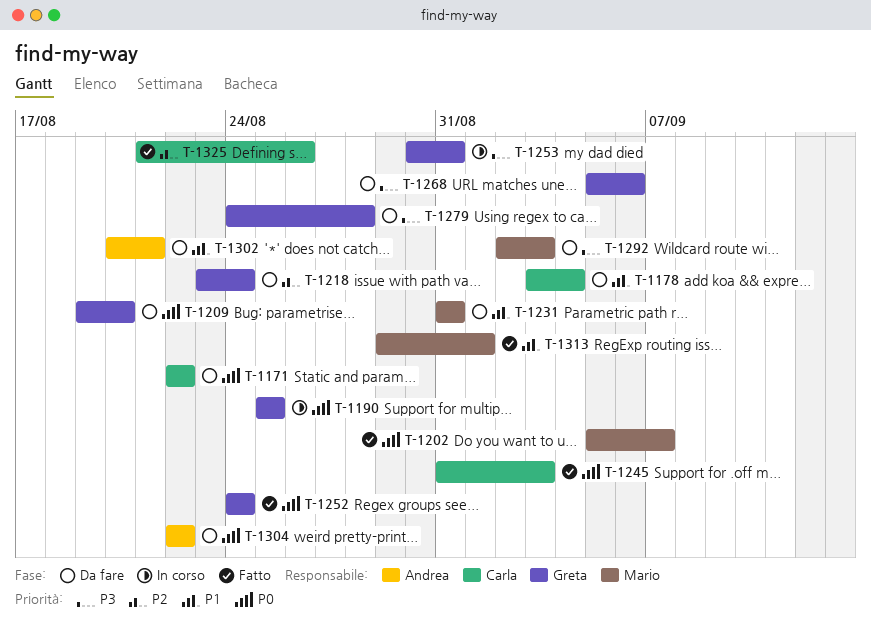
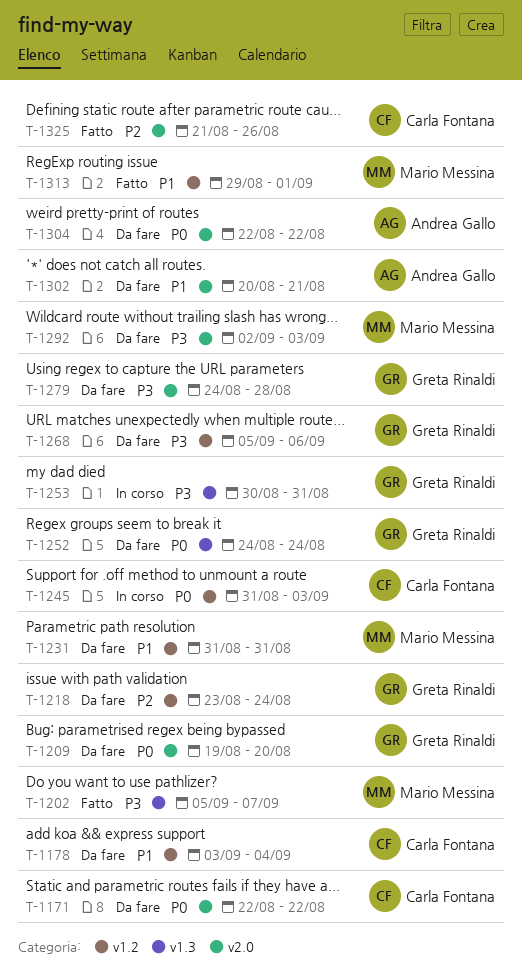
T-1190: present -> none
T-1202, priority: P0 -> P3
T-1245, status: Fatto -> In corso
T-1252, status: Fatto -> Da fare

